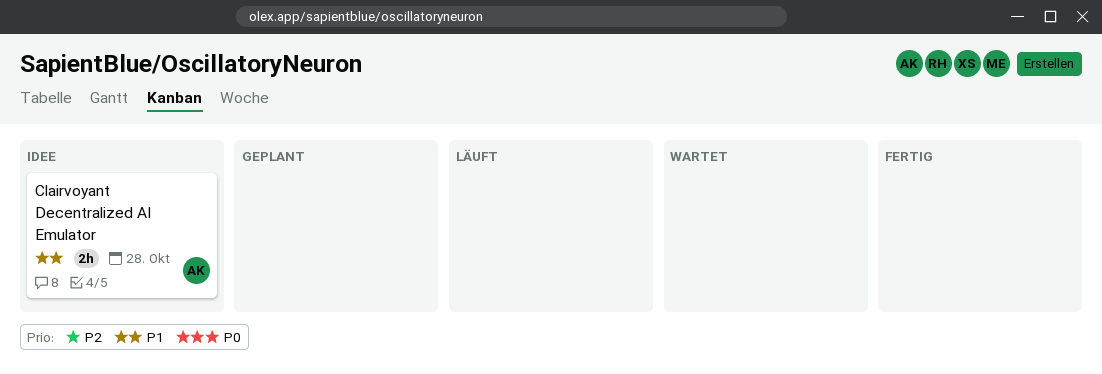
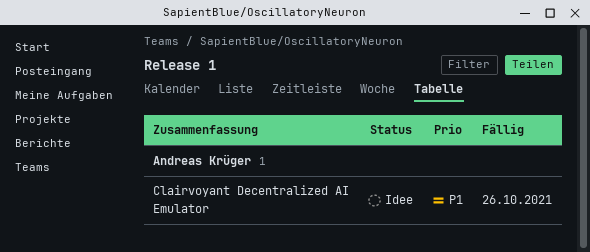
Clairvoyant Decentralized AI Emulator, due: Oct 28 -> Oct 26

